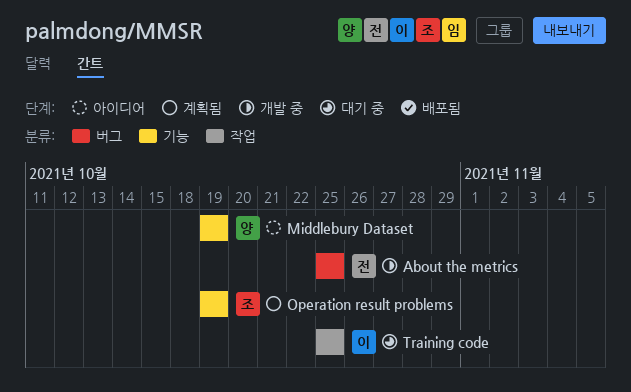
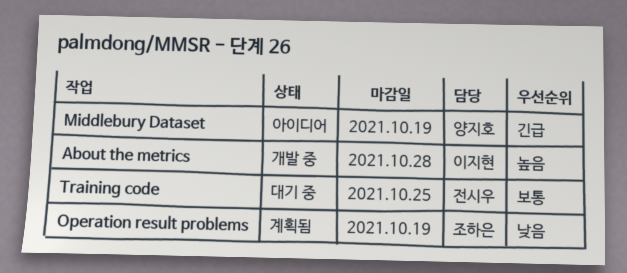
About the metrics, owner: 전시우 -> 이지현
About the metrics, due: Oct 25 -> Oct 28
Training code, owner: 이지현 -> 전시우

